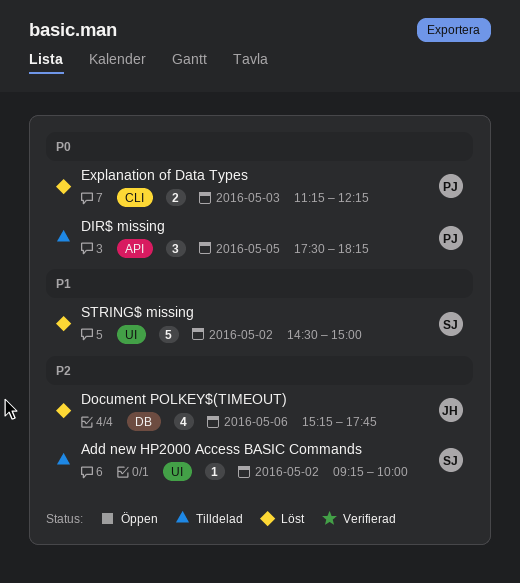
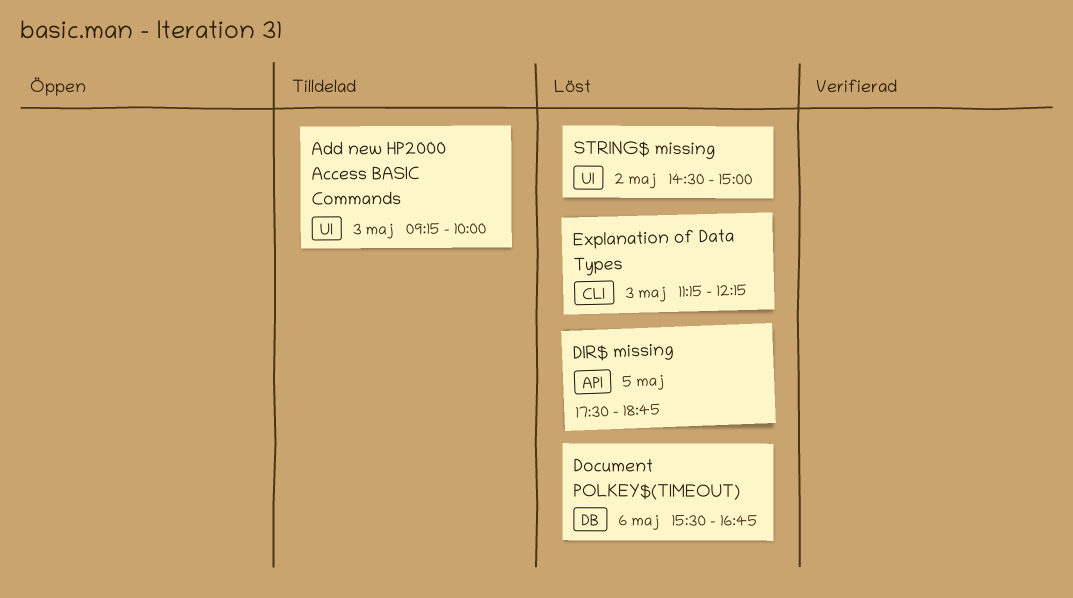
Add new HP2000 Access BASIC Commands, day: May 2 -> May 3
DIR$ missing, status: Tilldelad -> Löst
DIR$ missing, ends: 18:15 -> 18:45
Document POLKEY$(TIMEOUT), begins: 15:15 -> 15:30
Document POLKEY$(TIMEOUT), ends: 17:45 -> 16:45

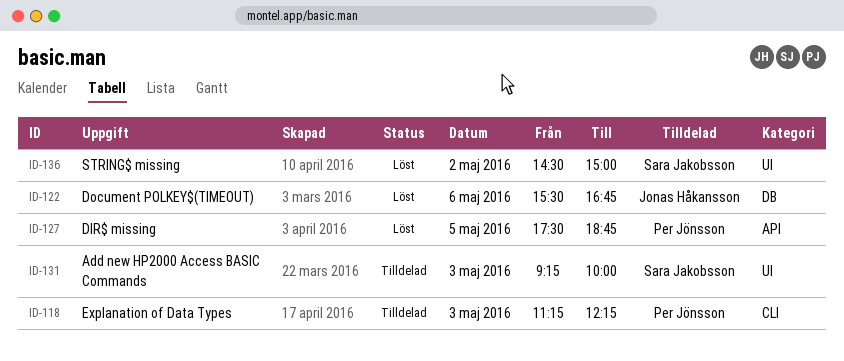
Explanation of Data Types, status: Löst -> Tilldelad

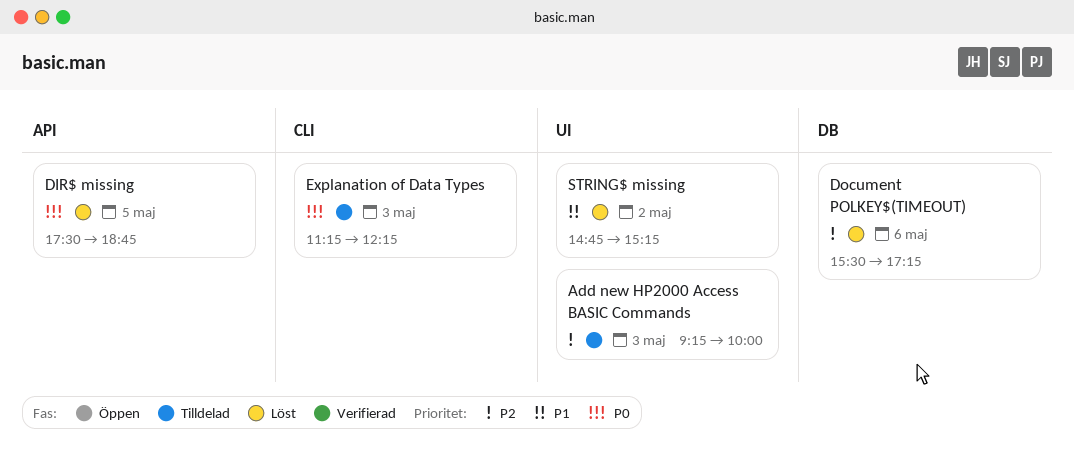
Document POLKEY$(TIMEOUT), ends: 16:45 -> 17:15
STRING$ missing, begins: 14:30 -> 14:45
STRING$ missing, ends: 15:00 -> 15:15

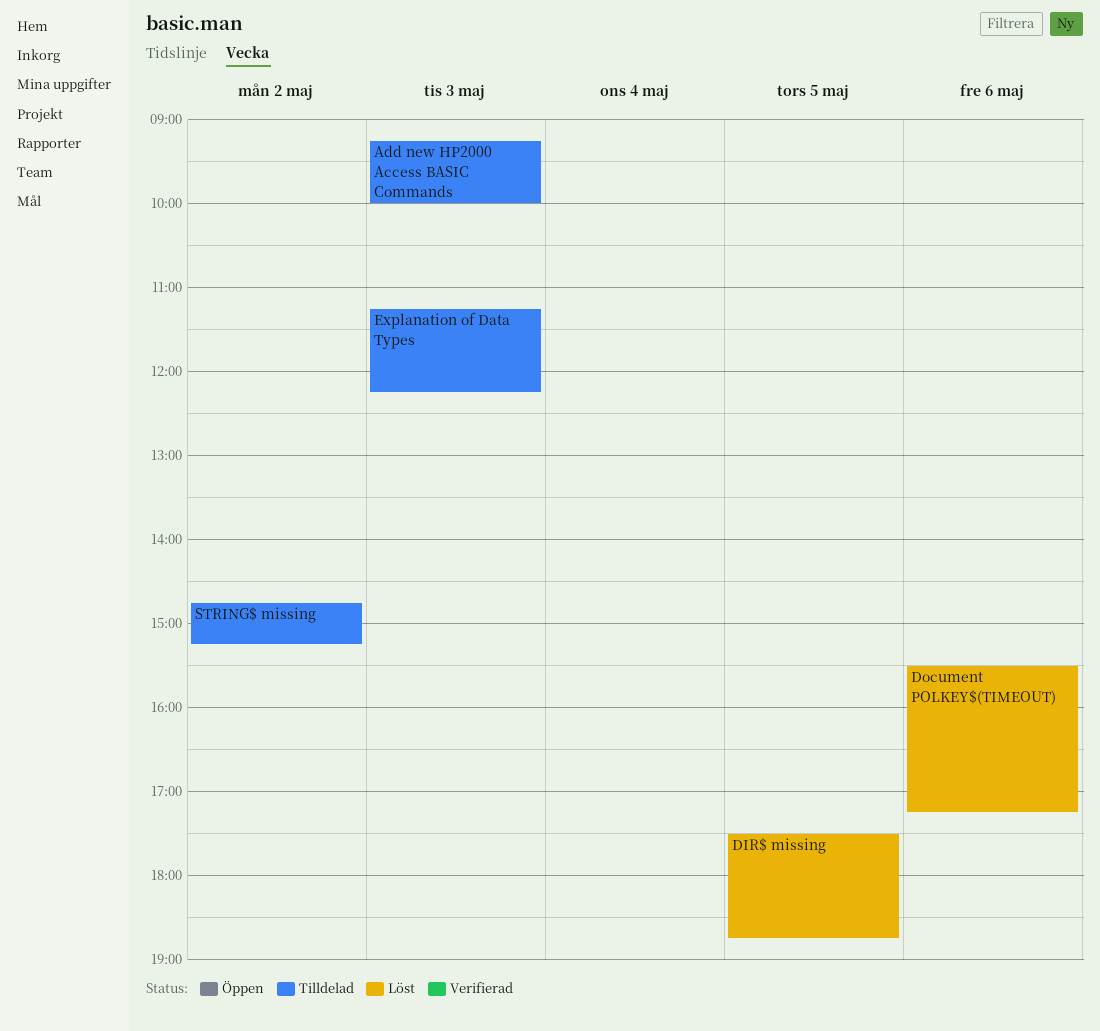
STRING$ missing, status: Löst -> Tilldelad

